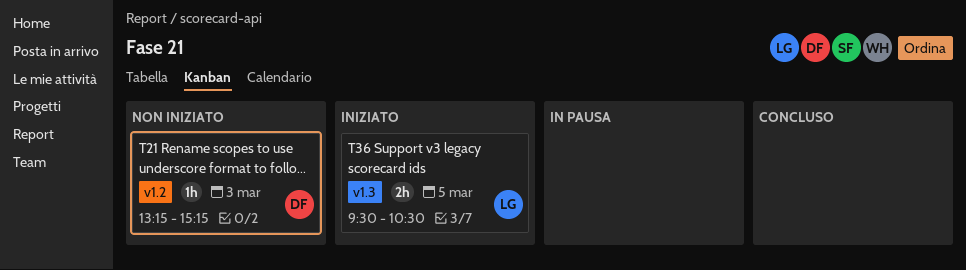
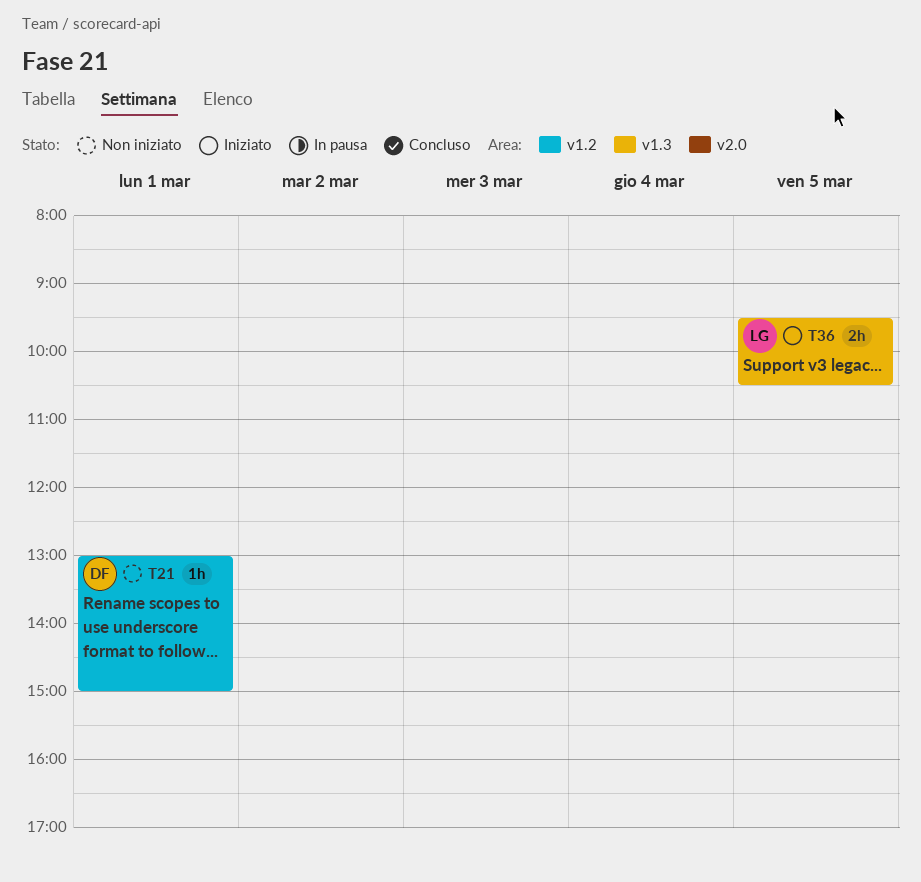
T21, day: Mar 3 -> Mar 1
T21, begins: 13:15 -> 13:00
T21, ends: 15:15 -> 15:00

